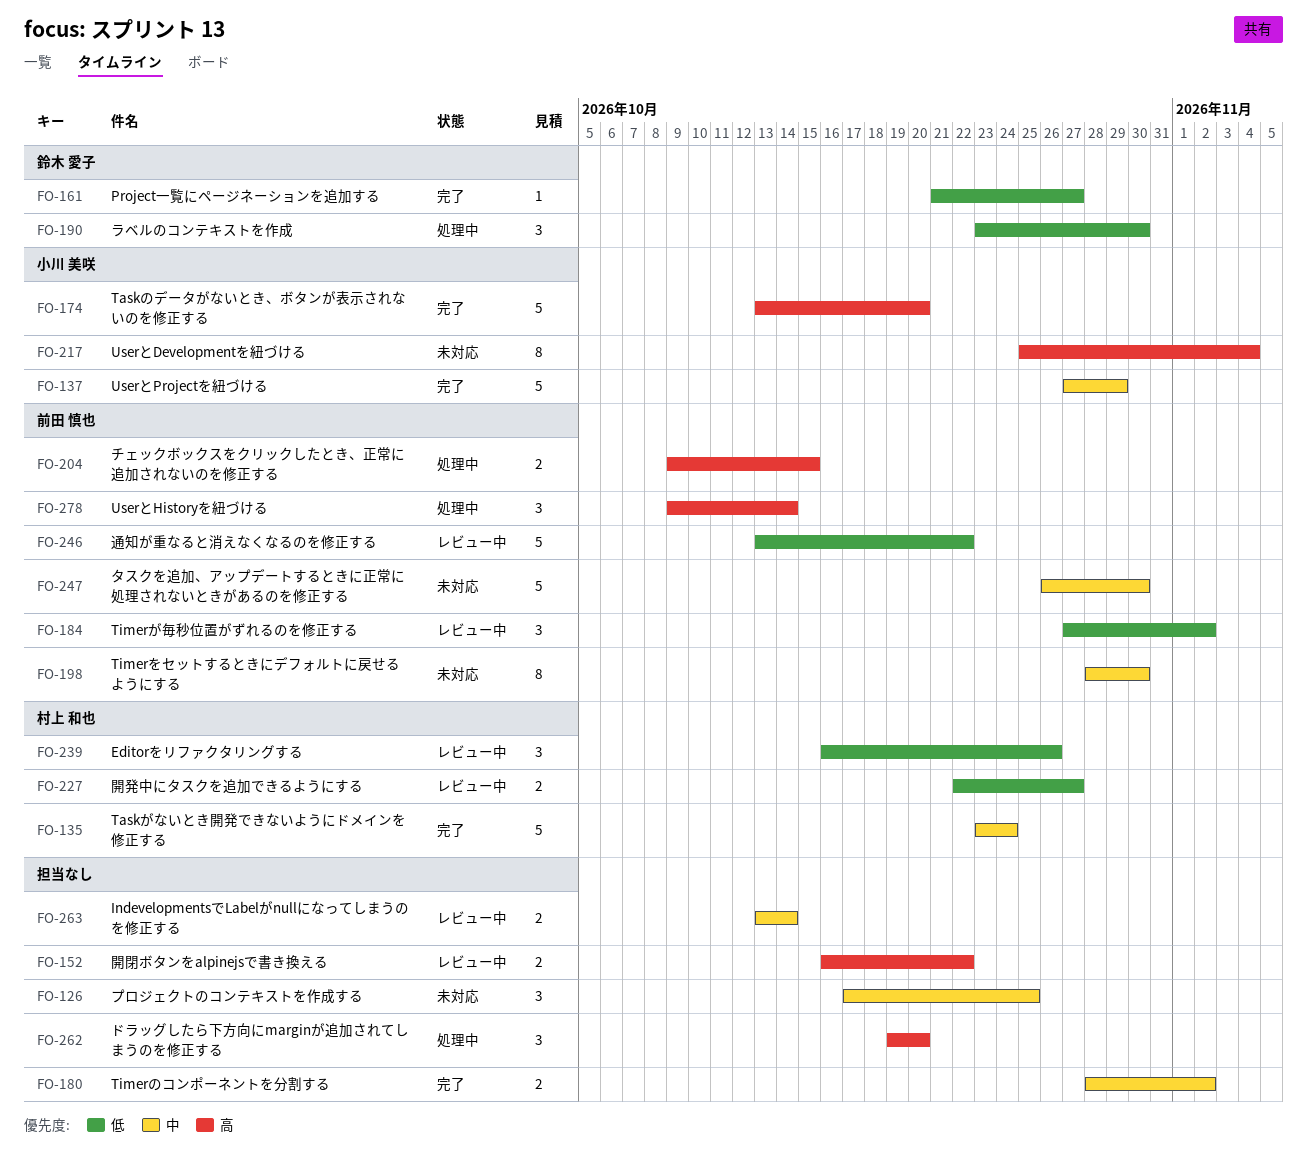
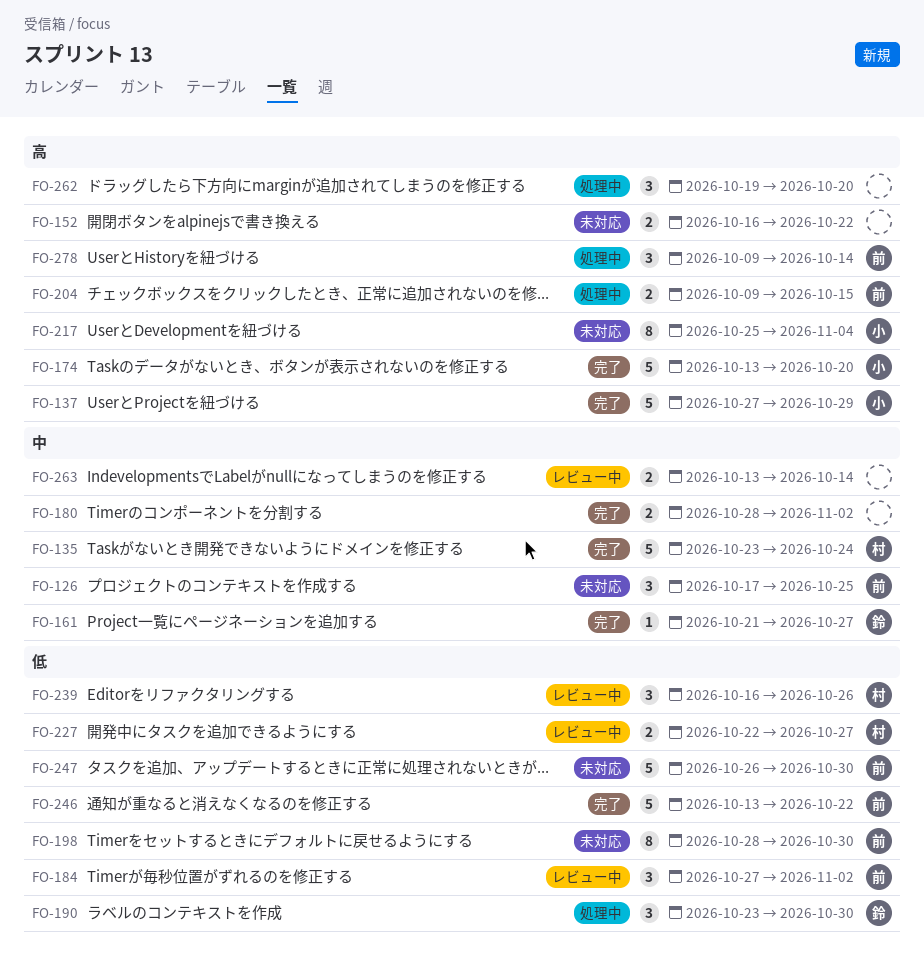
FO-126, owner: none -> 前田 慎也
FO-137, priority: 中 -> 高
FO-152, status: レビュー中 -> 未対応
FO-161, priority: 低 -> 中
FO-198, priority: 中 -> 低
FO-246, status: レビュー中 -> 完了
FO-247, priority: 中 -> 低

